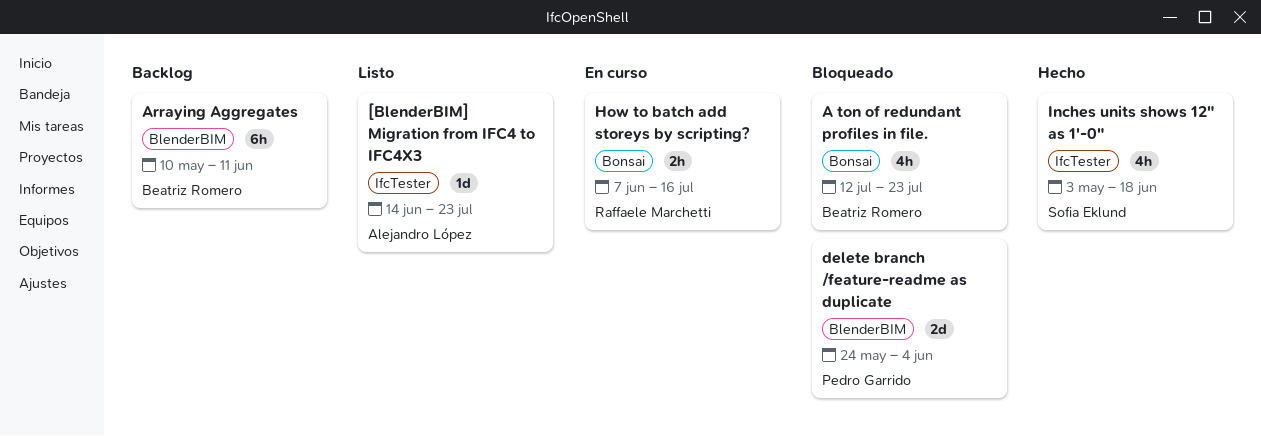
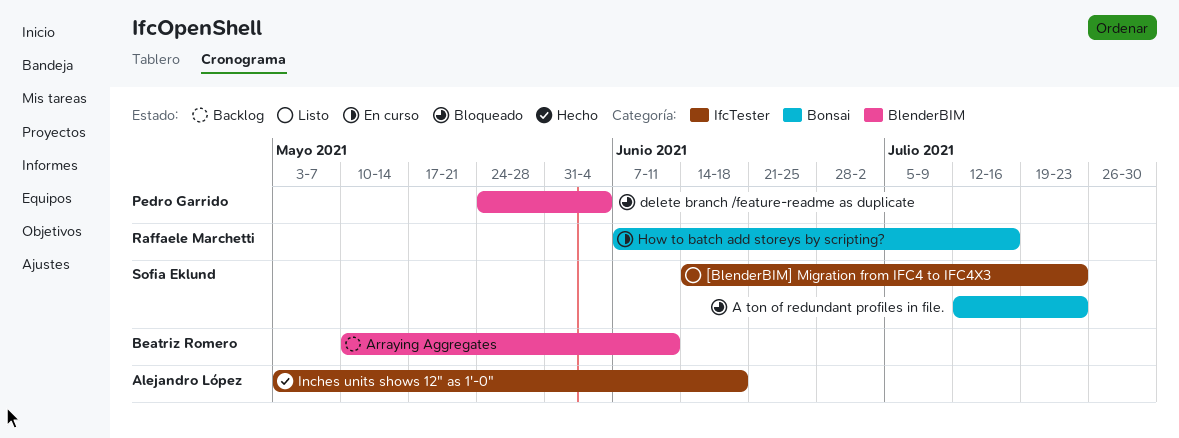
[BlenderBIM] Migration from IFC4 to IFC4X3, owner: Alejandro López -> Sofia Eklund
A ton of redundant profiles in file., owner: Beatriz Romero -> Sofia Eklund
Inches units shows 12" as 1'-0", owner: Sofia Eklund -> Alejandro López

